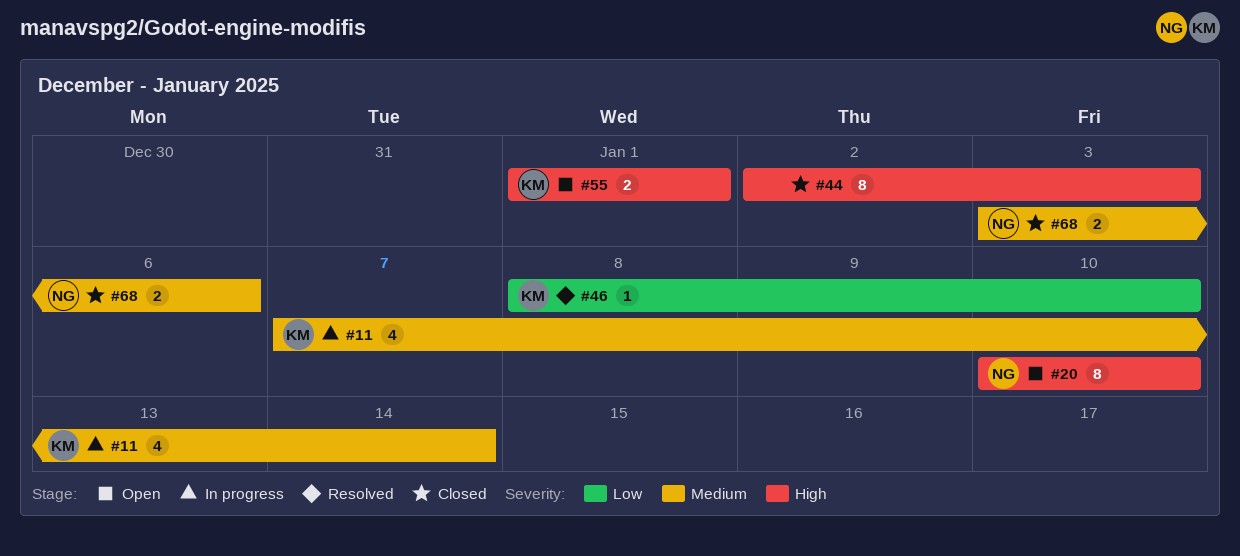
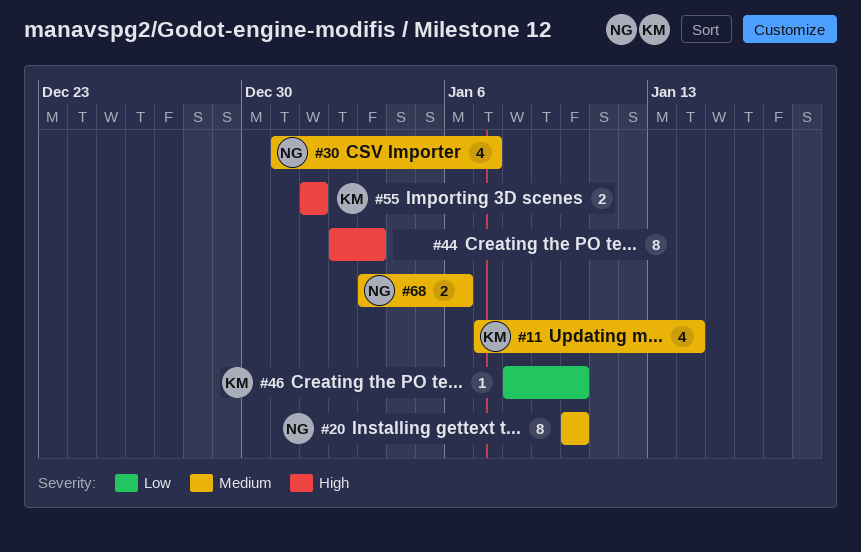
#20, priority: High -> Medium
#30: none -> present

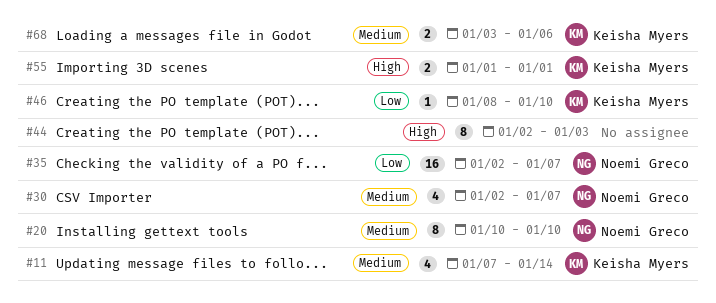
#30, start: Dec 31 -> Jan 2
#35: none -> present
#68, owner: Noemi Greco -> Keisha Myers

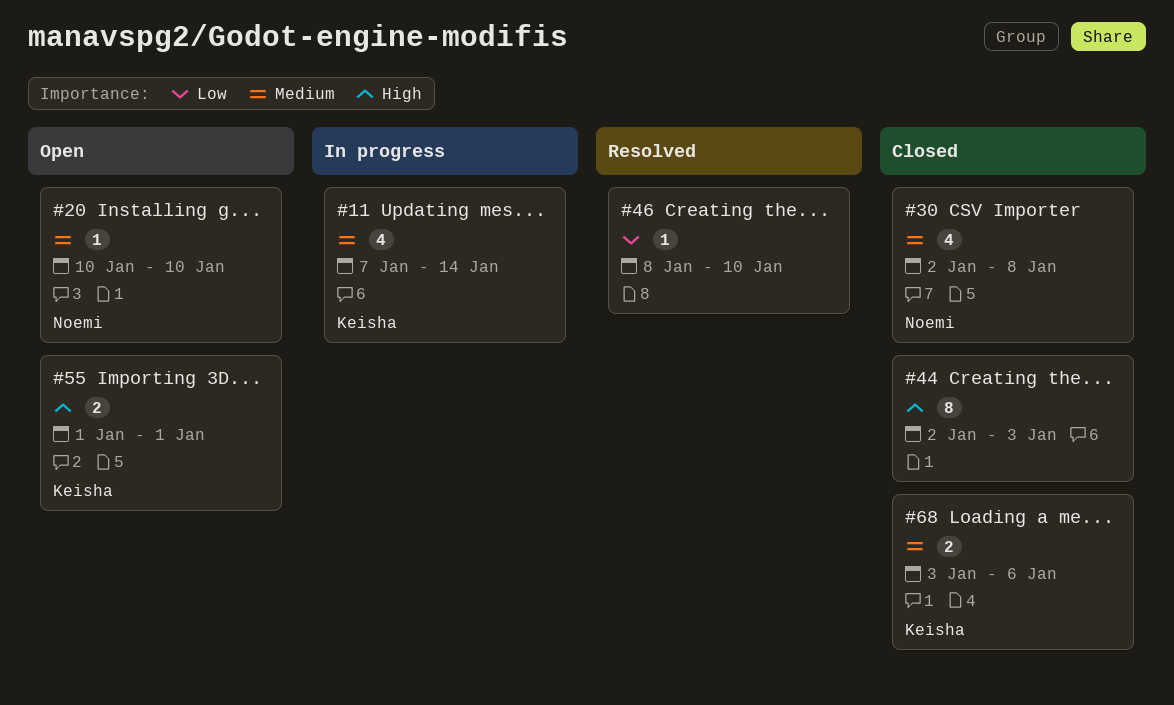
#20, estimate: 8 -> 1
#30, due: Jan 7 -> Jan 8
#35: present -> none
#46, owner: Keisha Myers -> none

